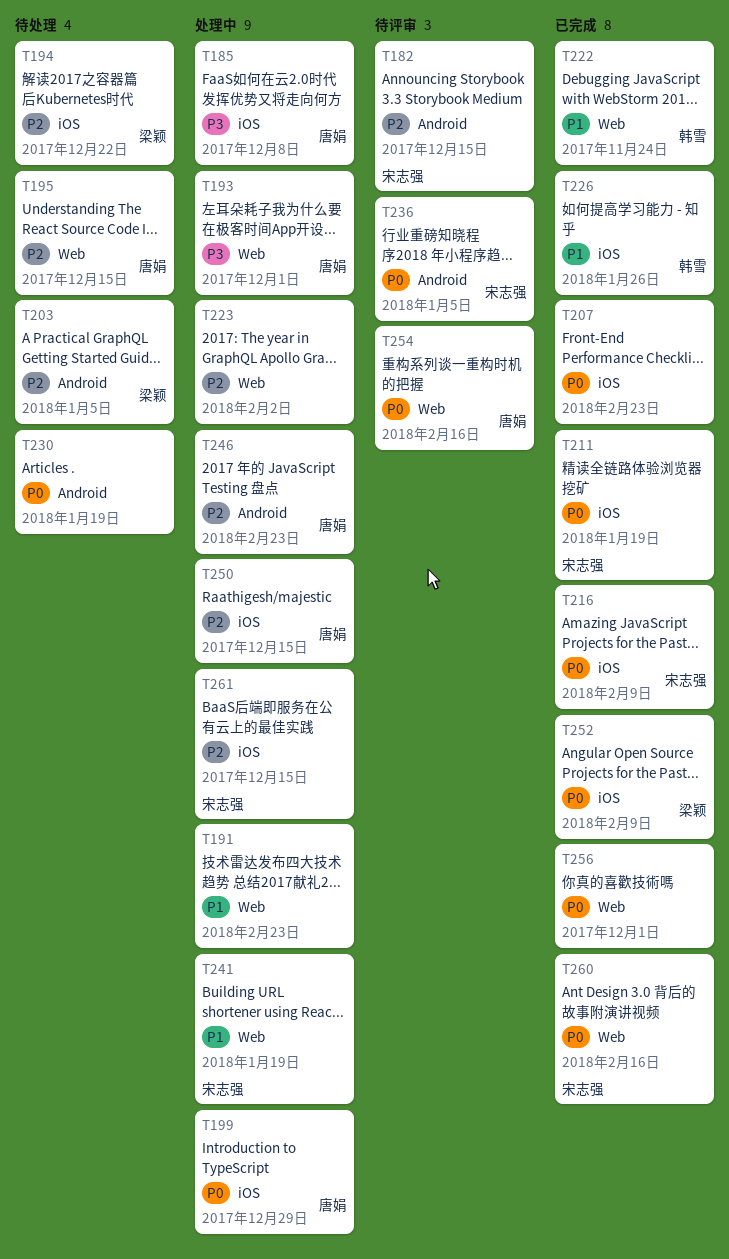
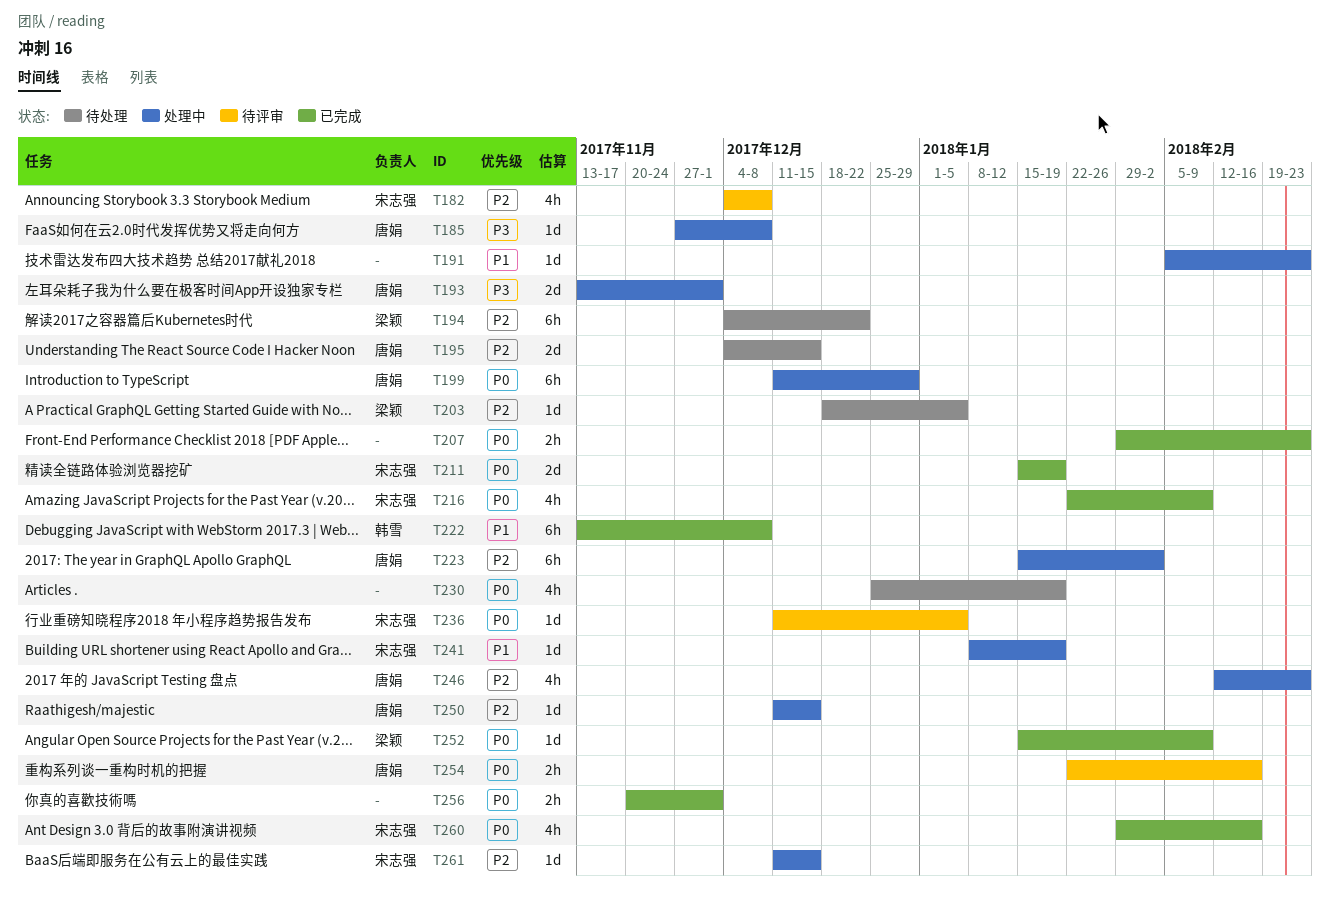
T182, due: Dec 15 -> Dec 8
T222, due: Nov 24 -> Dec 8
T223, owner: none -> 唐娟
T226: present -> none

